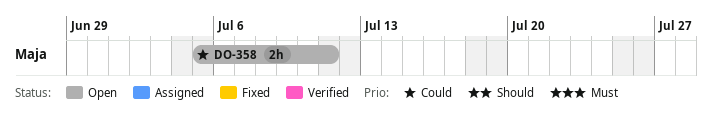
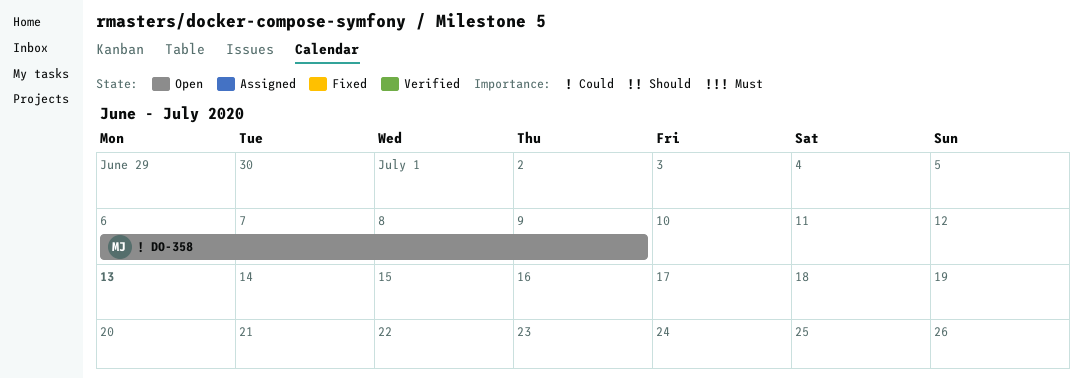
DO-358, start: Jul 5 -> Jul 6
DO-358, due: Jul 11 -> Jul 9

